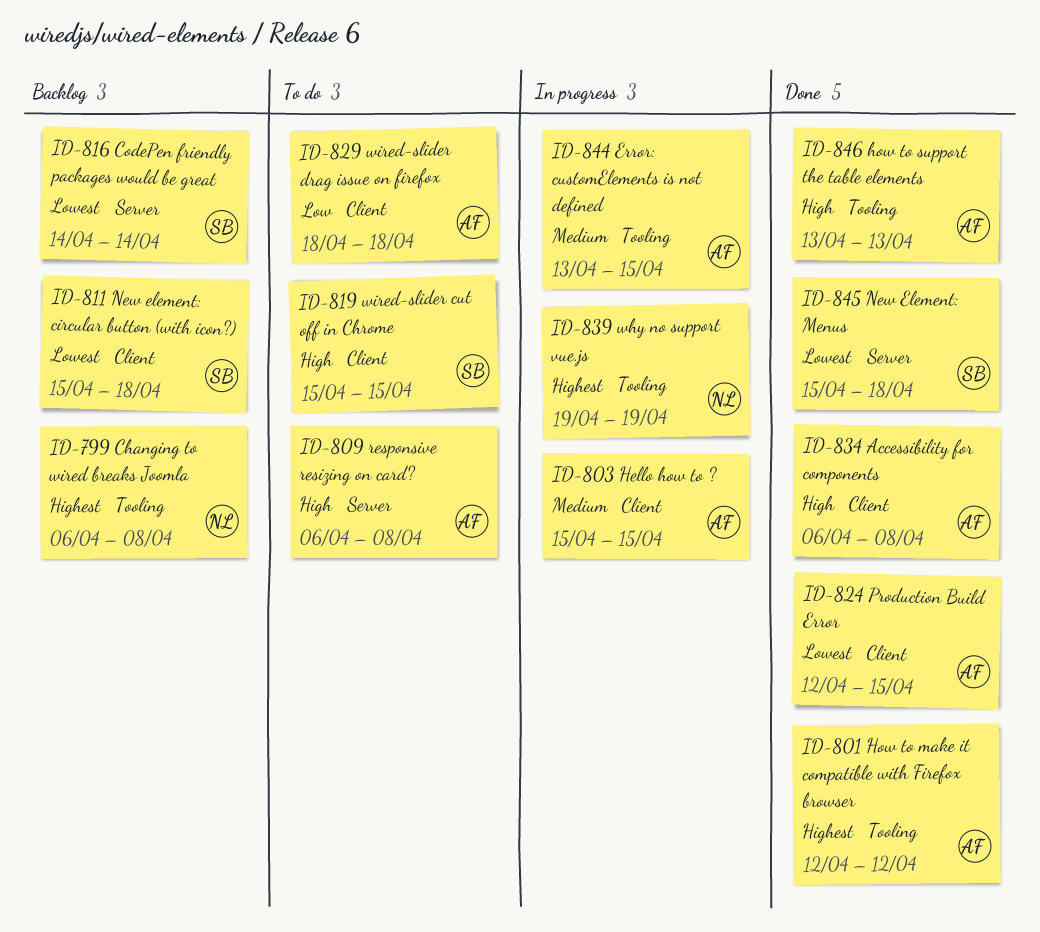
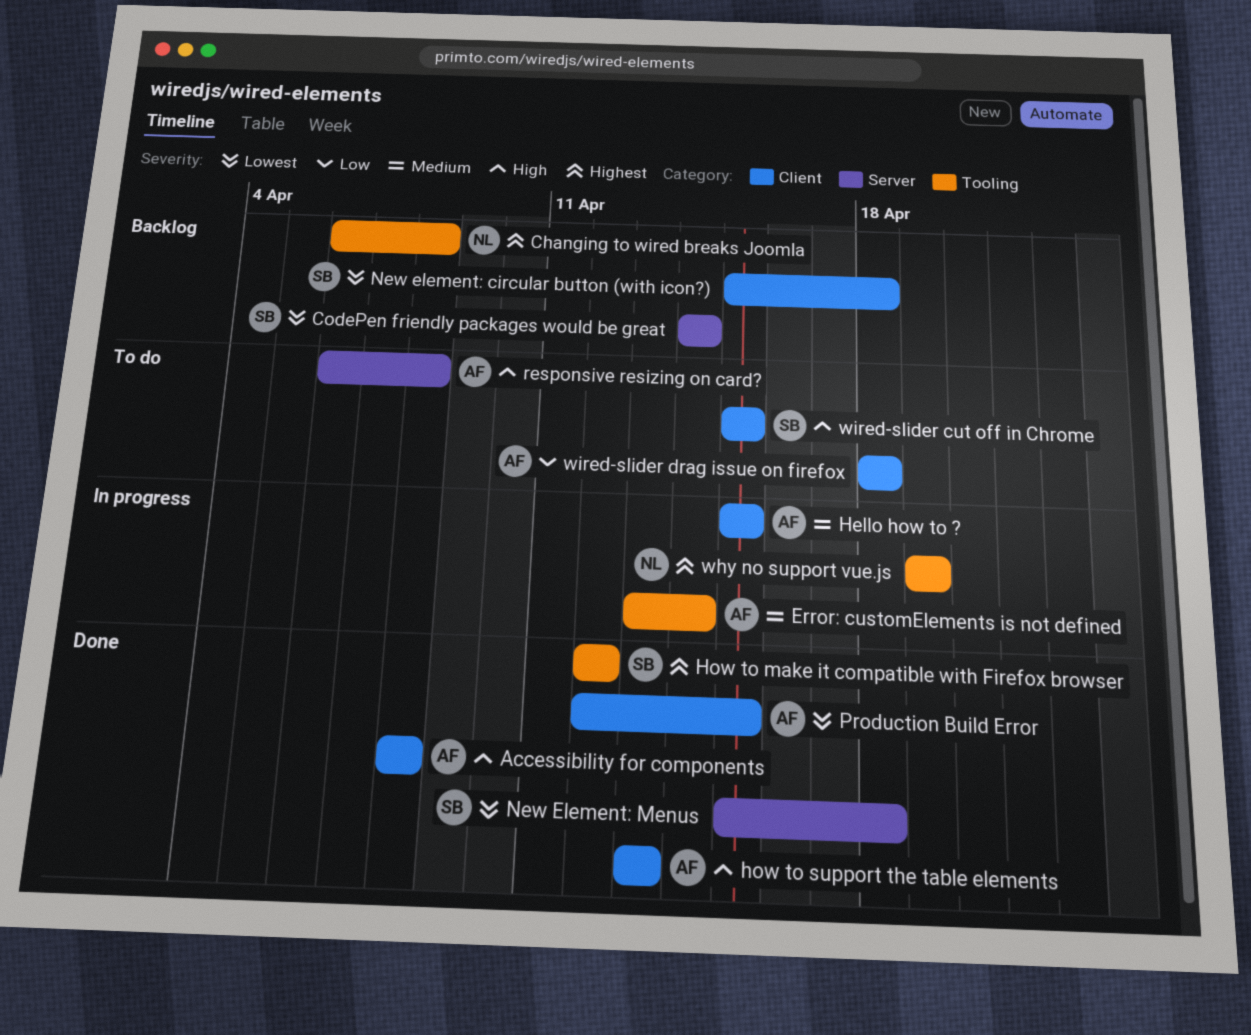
Accessibility for components, start: Apr 6 -> Apr 8
Error: customElements is not defined, due: Apr 15 -> Apr 14
How to make it compatible with Firefox browser, owner: AF -> SB
how to support the table elements, label: Tooling -> Client

